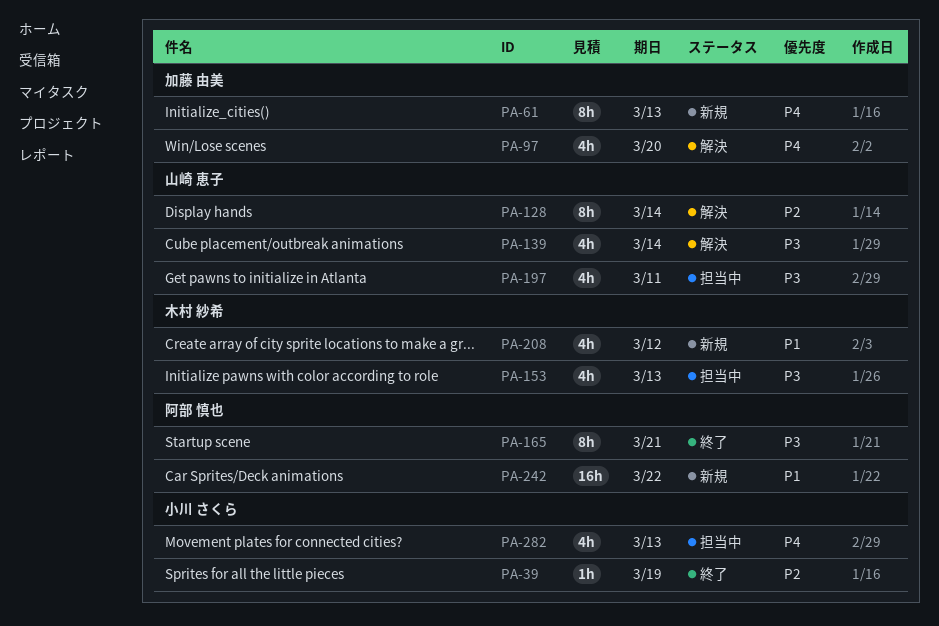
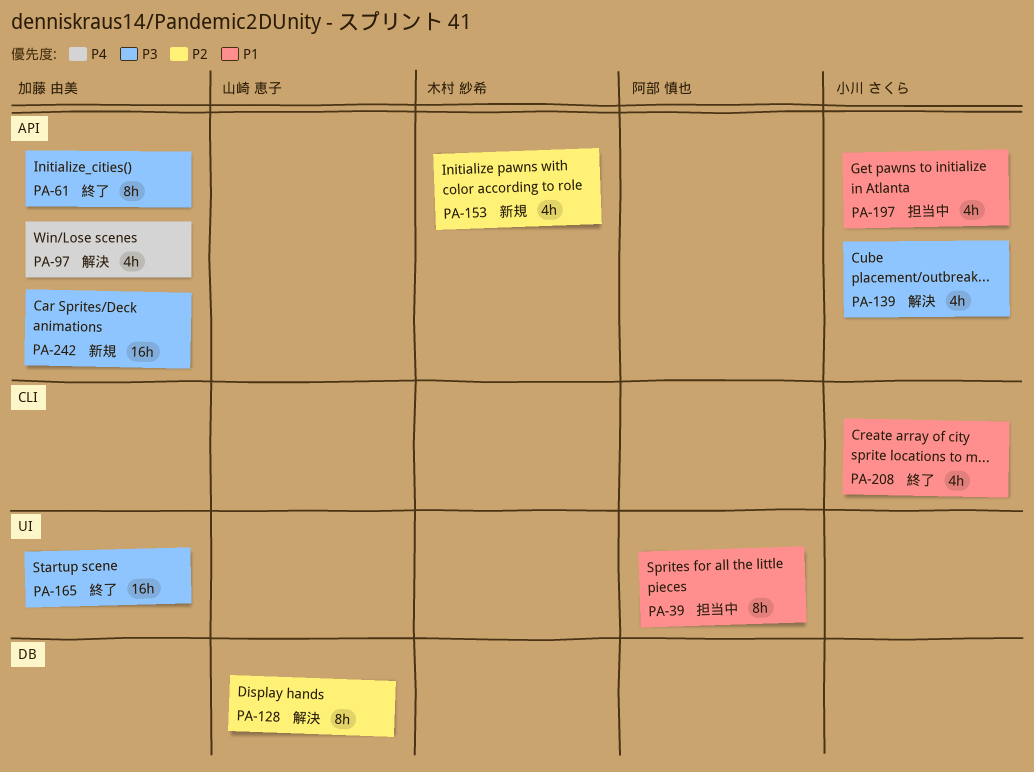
PA-39, status: 終了 -> 担当中
PA-39, owner: 小川 さくら -> 阿部 慎也
PA-39, priority: P2 -> P1
PA-39, estimate: 1h -> 8h
PA-61, status: 新規 -> 終了
PA-61, priority: P4 -> P3
PA-139, owner: 山崎 恵子 -> 小川 さくら
PA-153, status: 担当中 -> 新規
PA-153, priority: P3 -> P2
PA-165, owner: 阿部 慎也 -> 加藤 由美
PA-165, estimate: 8h -> 16h
PA-197, owner: 山崎 恵子 -> 小川 さくら
PA-197, priority: P3 -> P1
PA-208, status: 新規 -> 終了
PA-208, owner: 木村 紗希 -> 小川 さくら
PA-242, owner: 阿部 慎也 -> 加藤 由美
PA-242, priority: P1 -> P3
PA-282: present -> none

